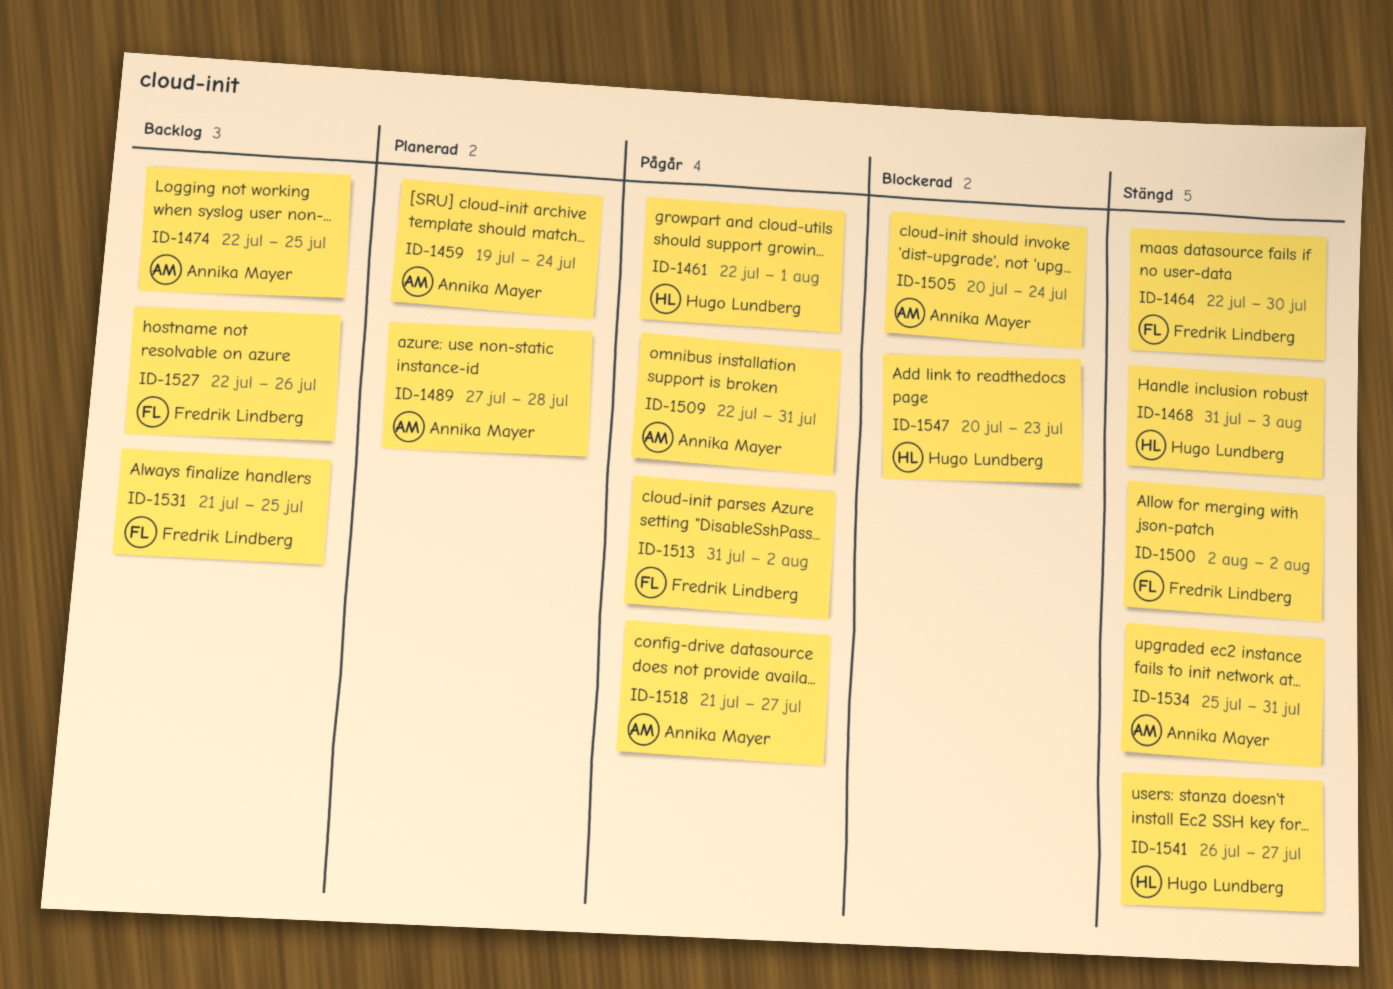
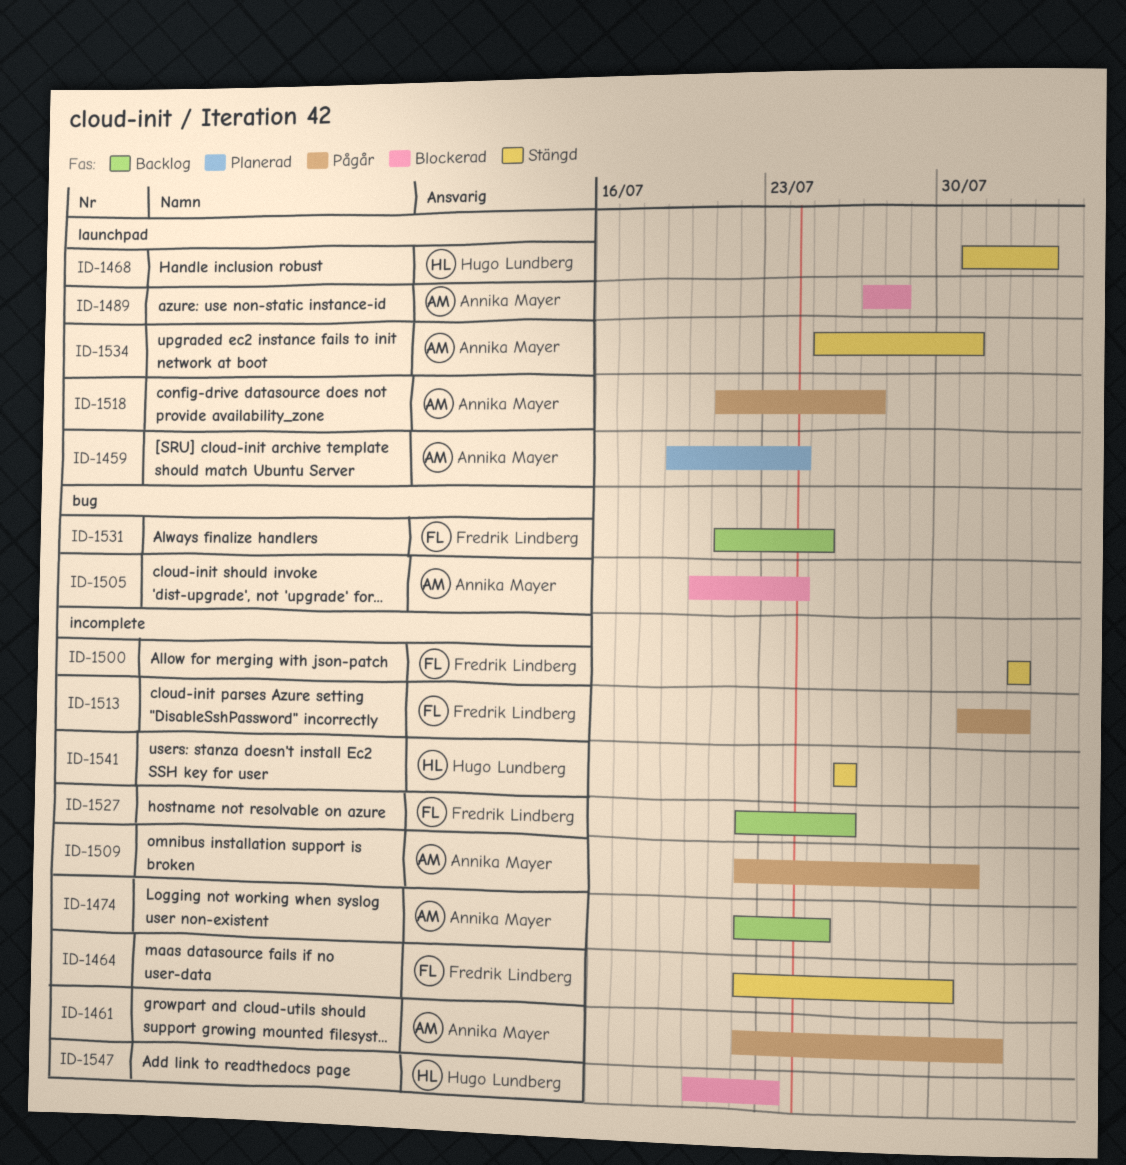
ID-1461, owner: Hugo Lundberg -> Annika Mayer
ID-1489, status: Planerad -> Blockerad
ID-1541, due: Jul 27 -> Jul 26

